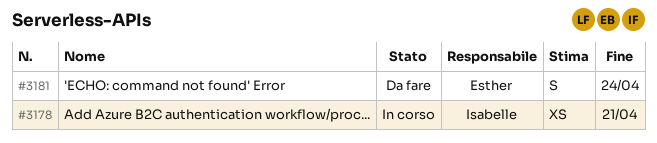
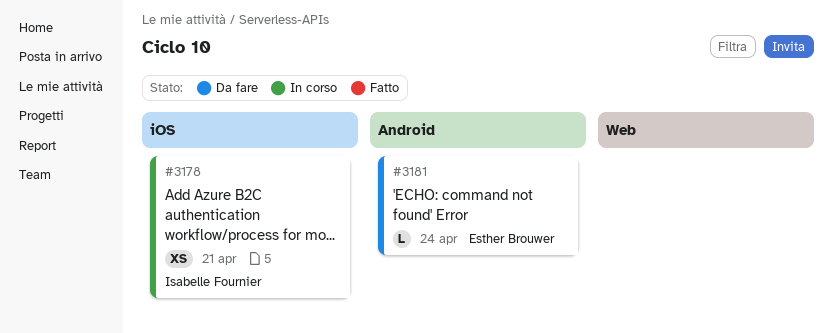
#3181, estimate: S -> L

